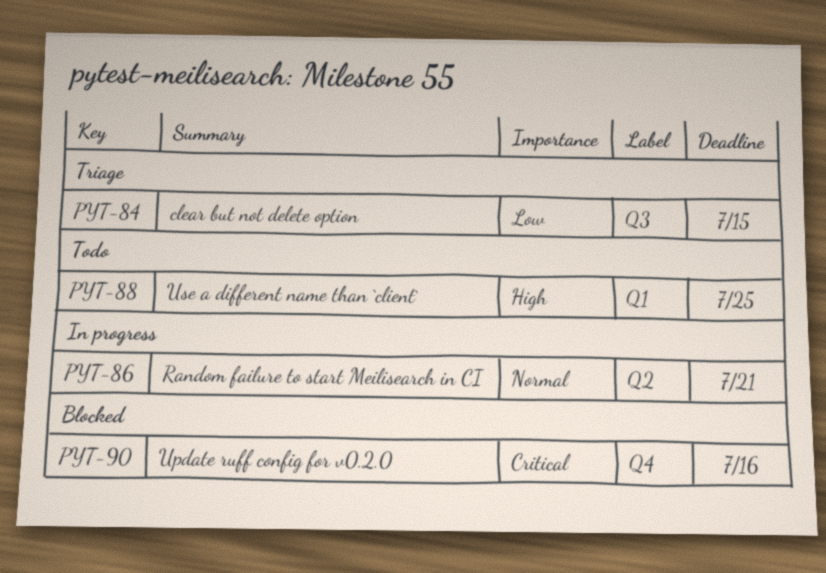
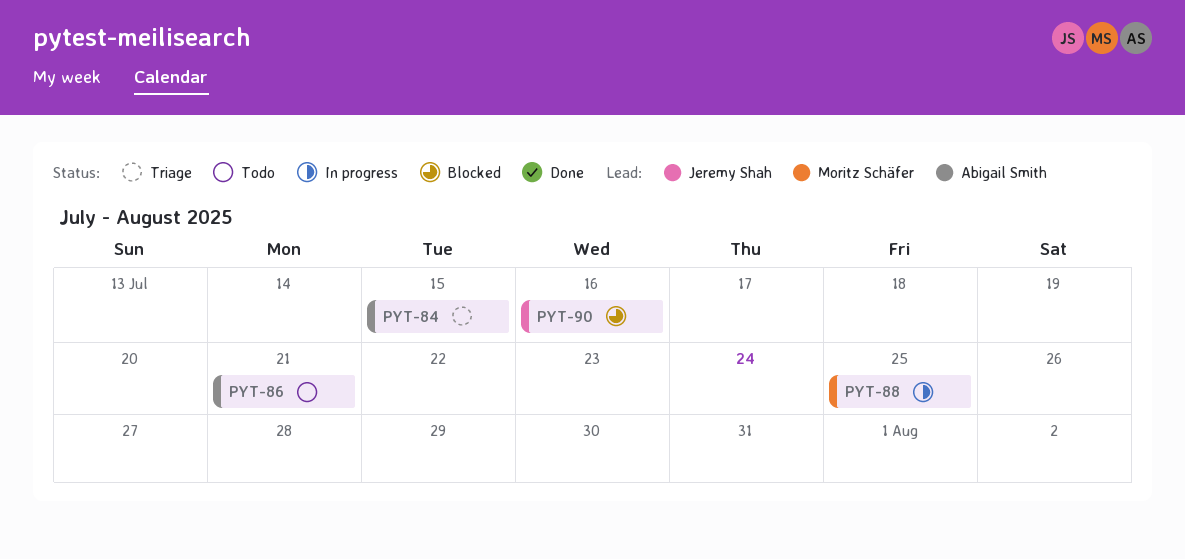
PYT-86, status: In progress -> Todo
PYT-88, status: Todo -> In progress

